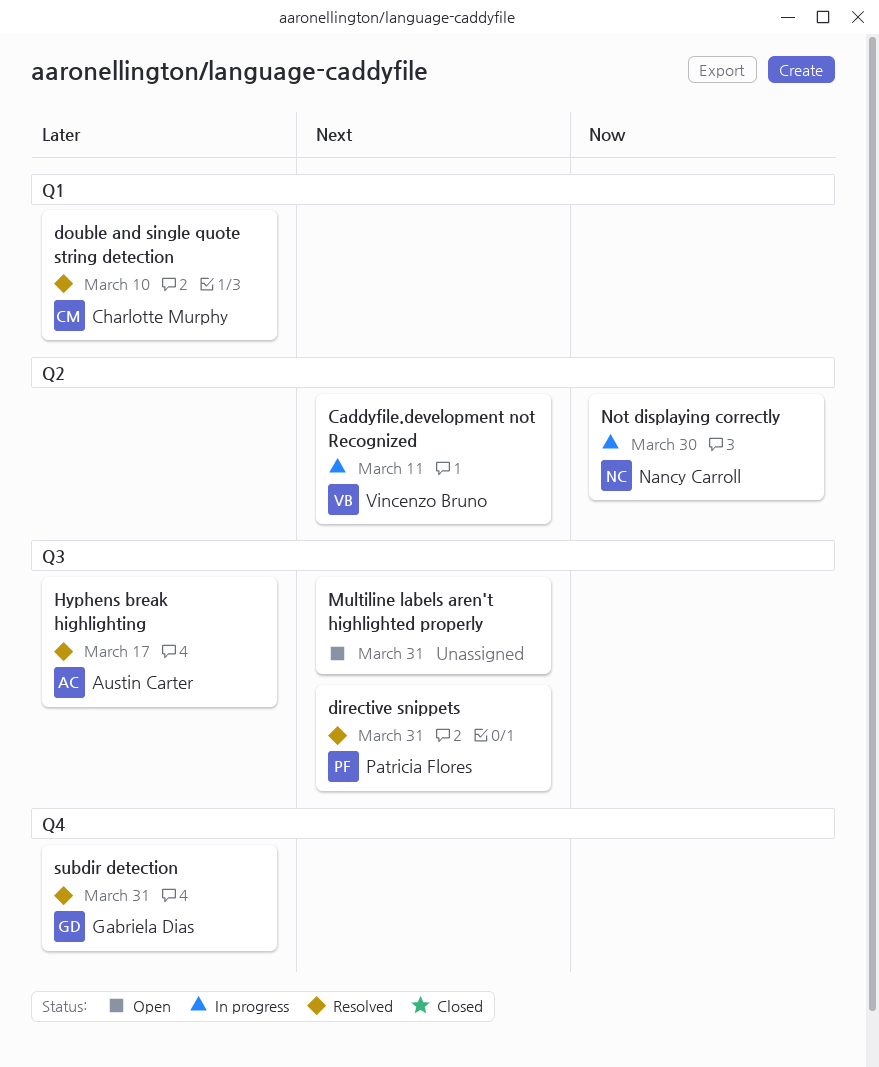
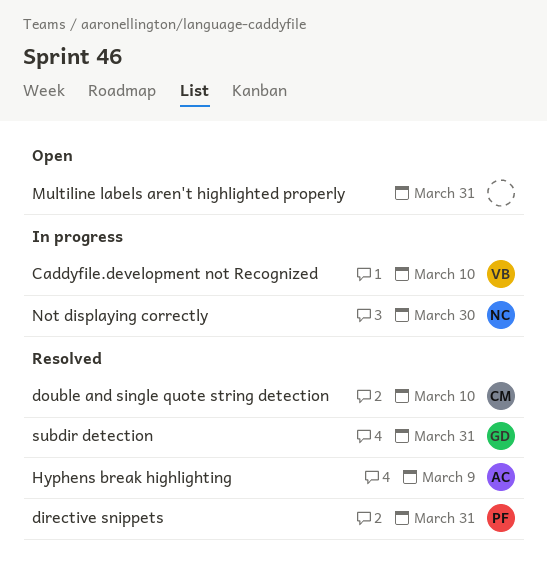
Caddyfile.development not Recognized, due: Mar 11 -> Mar 10
Hyphens break highlighting, due: Mar 17 -> Mar 9

